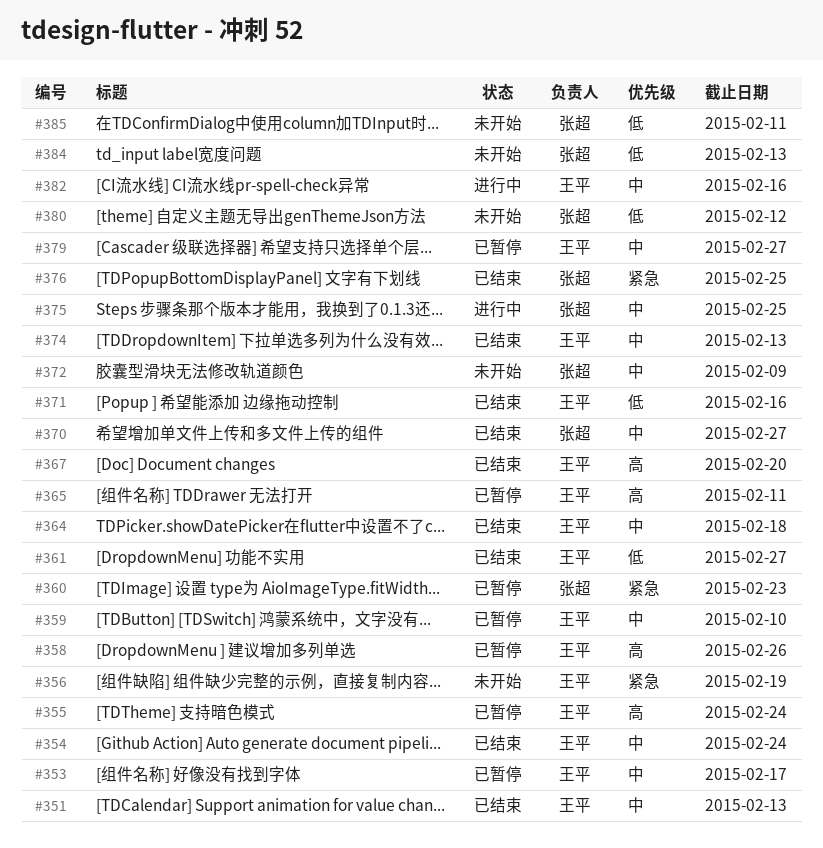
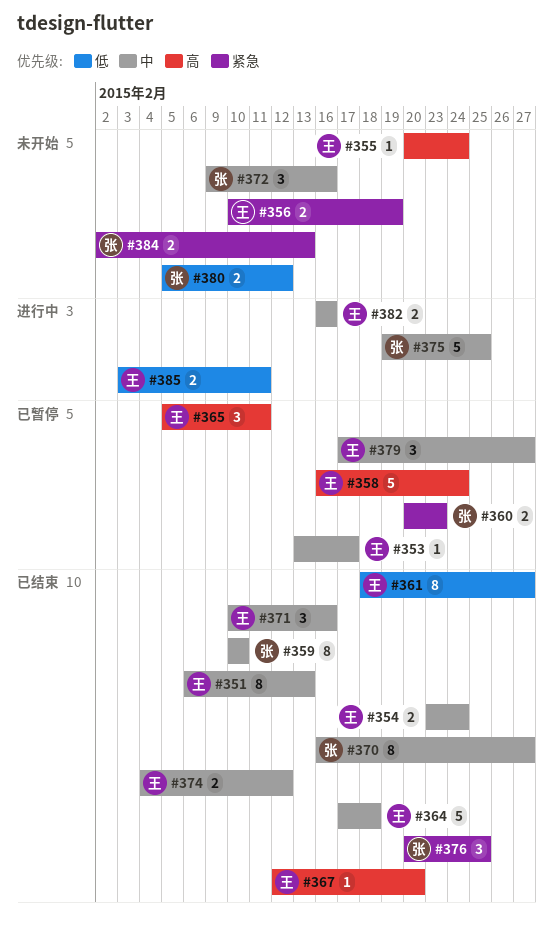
#355, status: 已暂停 -> 未开始
#358, due: Feb 26 -> Feb 24
#359, status: 已暂停 -> 已结束
#359, owner: 王平 -> 张超
#371, priority: 低 -> 中
#372, due: Feb 9 -> Feb 16
#374, due: Feb 13 -> Feb 12
#384, priority: 低 -> 紧急
#385, status: 未开始 -> 进行中
#385, owner: 张超 -> 王平

